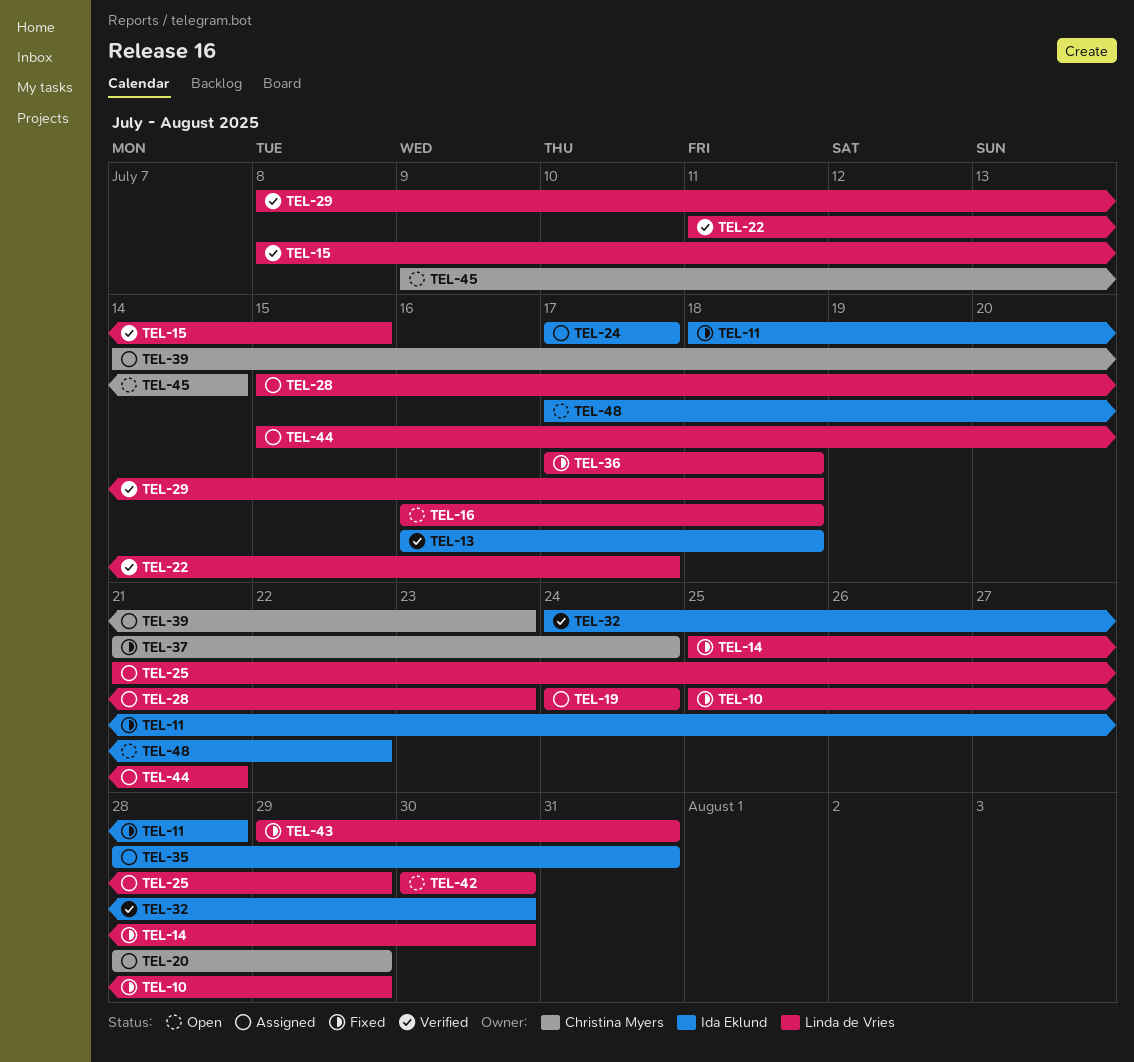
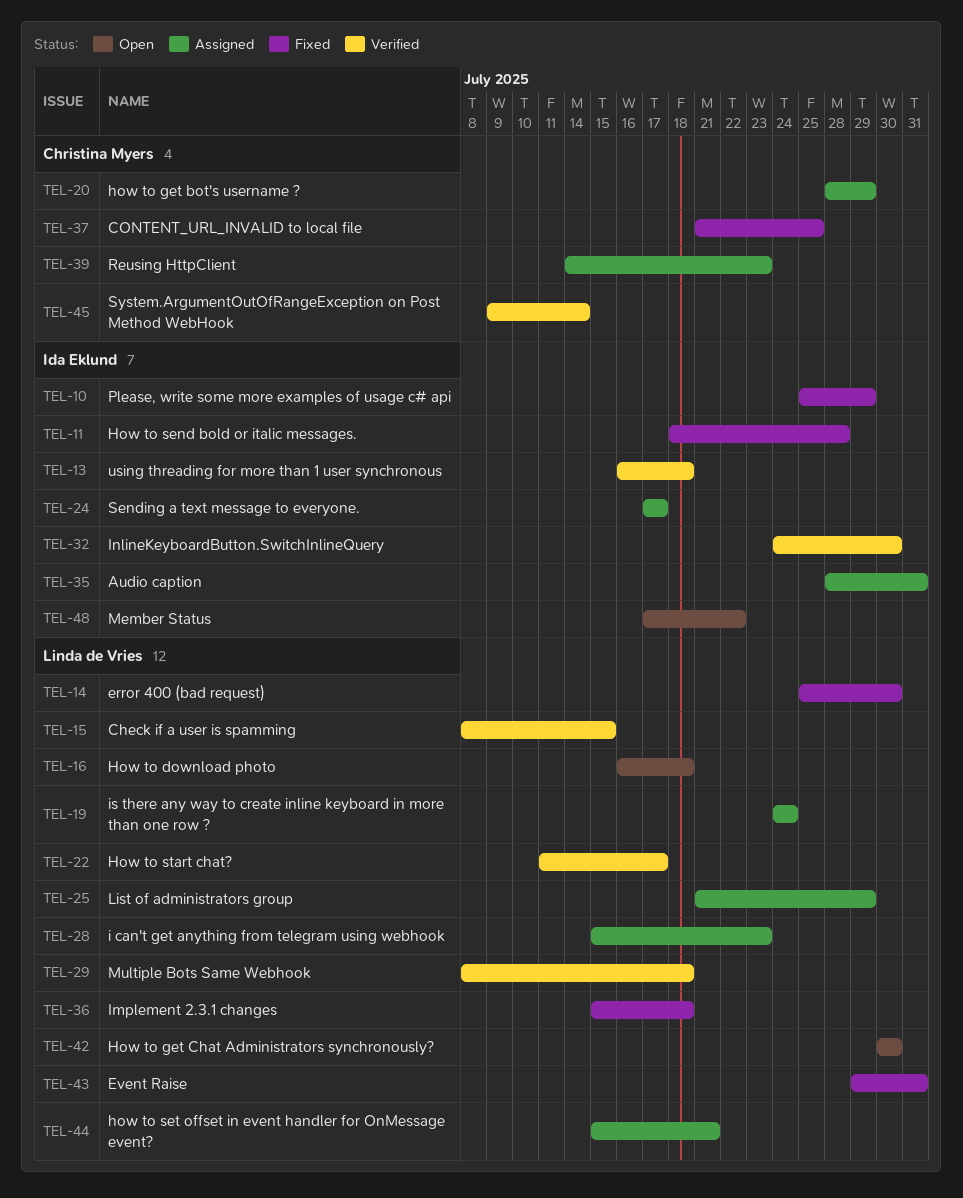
TEL-10, owner: Linda de Vries -> Ida Eklund
TEL-36, start: Jul 17 -> Jul 15
TEL-37, due: Jul 24 -> Jul 25
TEL-45, status: Open -> Verified

